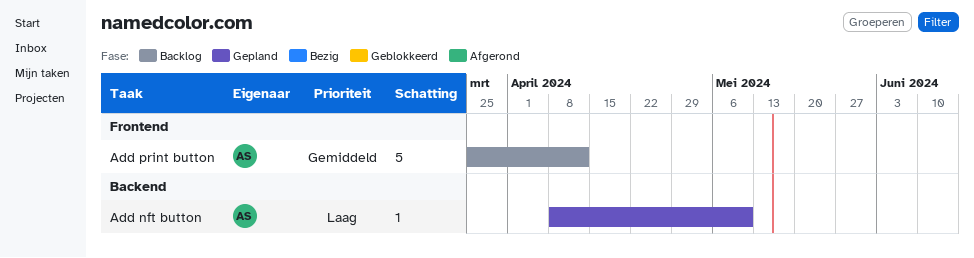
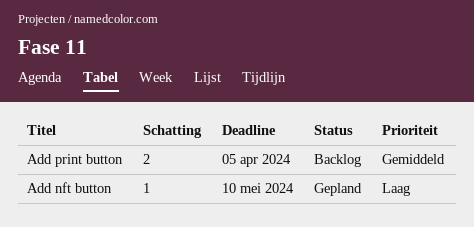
Add print button, estimate: 5 -> 2
Add print button, due: Apr 12 -> Apr 5

